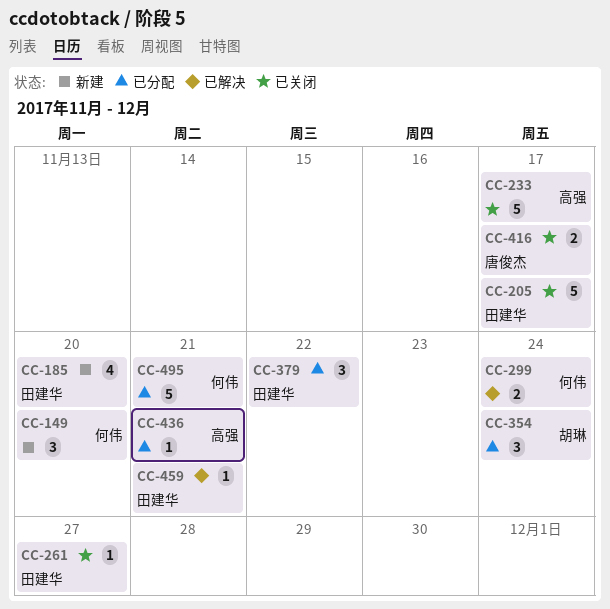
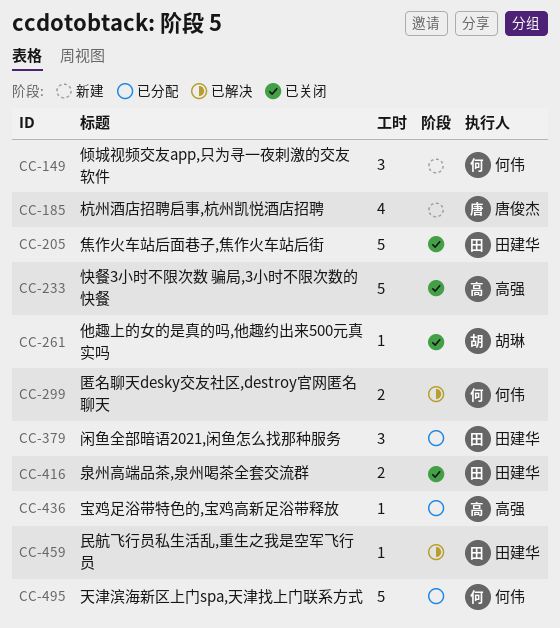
CC-185, owner: 田建华 -> 唐俊杰
CC-261, owner: 田建华 -> 胡琳
CC-354: present -> none
CC-416, owner: 唐俊杰 -> 田建华

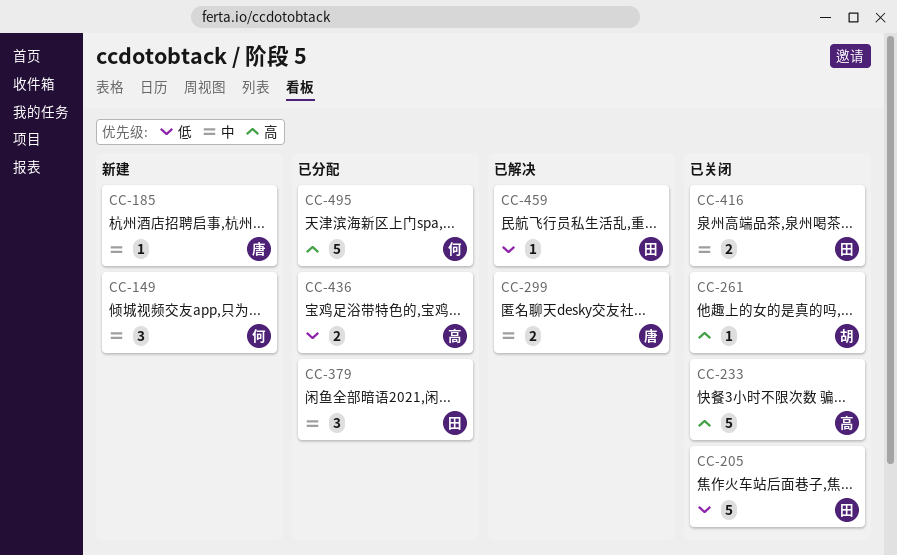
CC-185, estimate: 4 -> 1
CC-299, owner: 何伟 -> 唐俊杰
CC-436, estimate: 1 -> 2

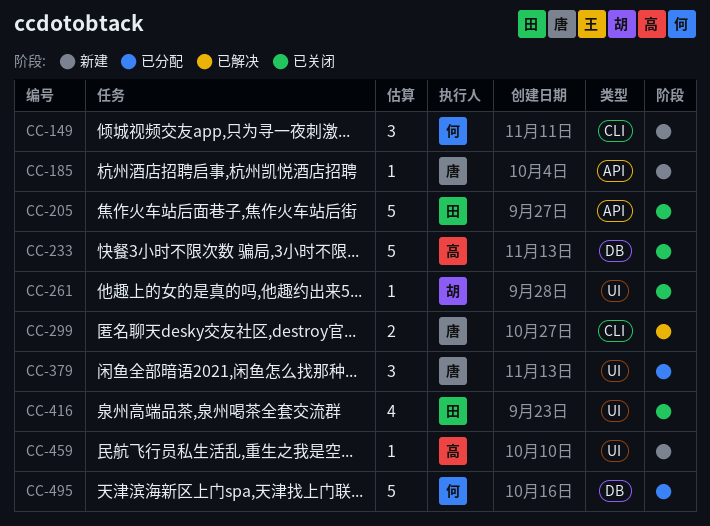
CC-379, owner: 田 -> 唐
CC-416, estimate: 2 -> 4
CC-436: present -> none
CC-459, status: 已解决 -> 新建
CC-459, owner: 田 -> 高

